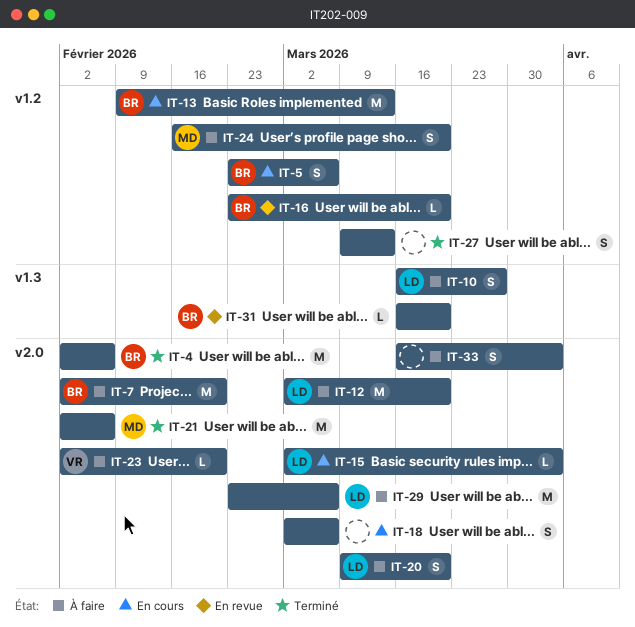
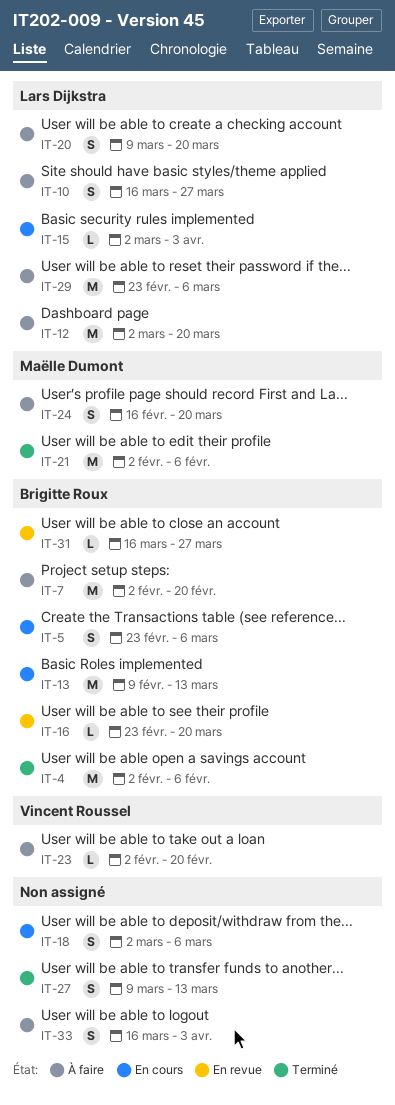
IT-31, due: Mar 20 -> Mar 27

